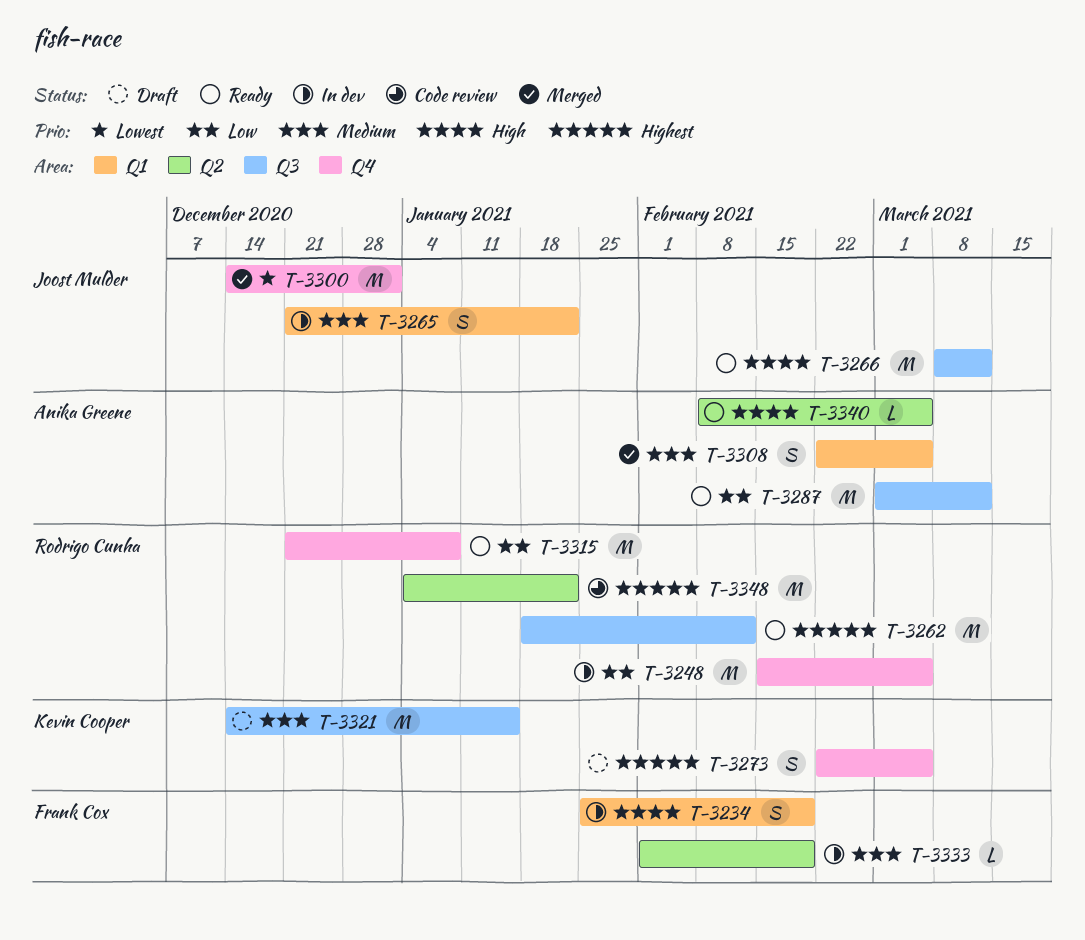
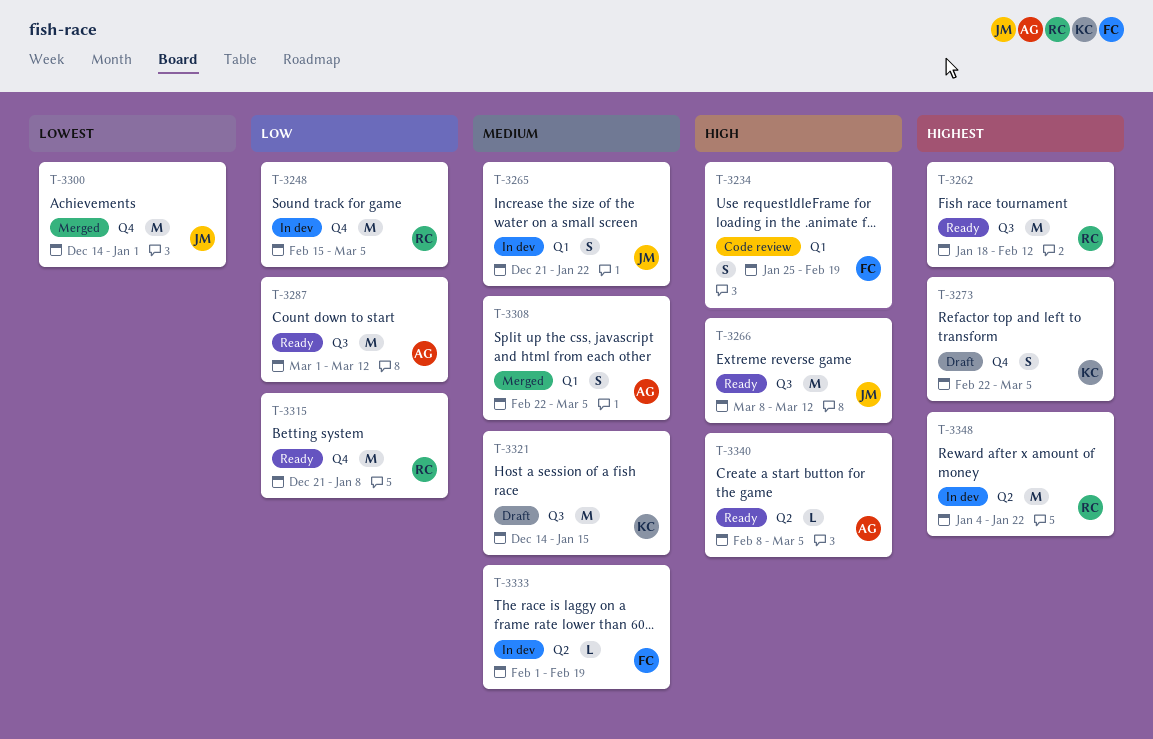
T-3234, status: In dev -> Code review
T-3348, status: Code review -> In dev

